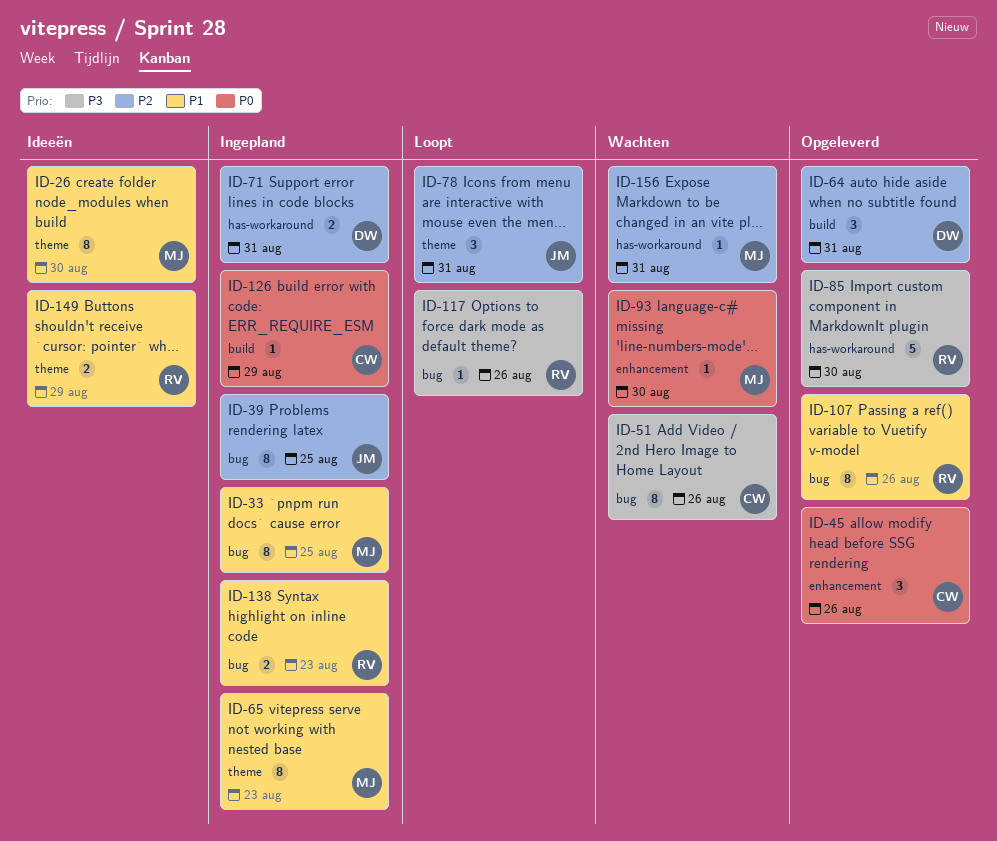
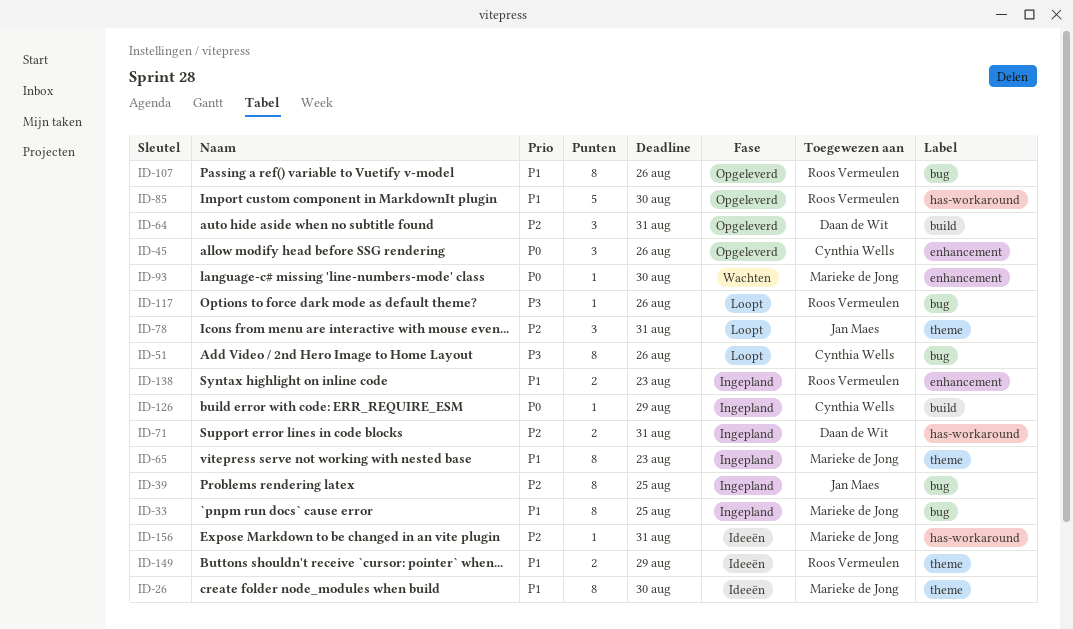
ID-51, status: Wachten -> Loopt
ID-85, priority: P3 -> P1
ID-138, label: bug -> enhancement
ID-156, status: Wachten -> Ideeën

